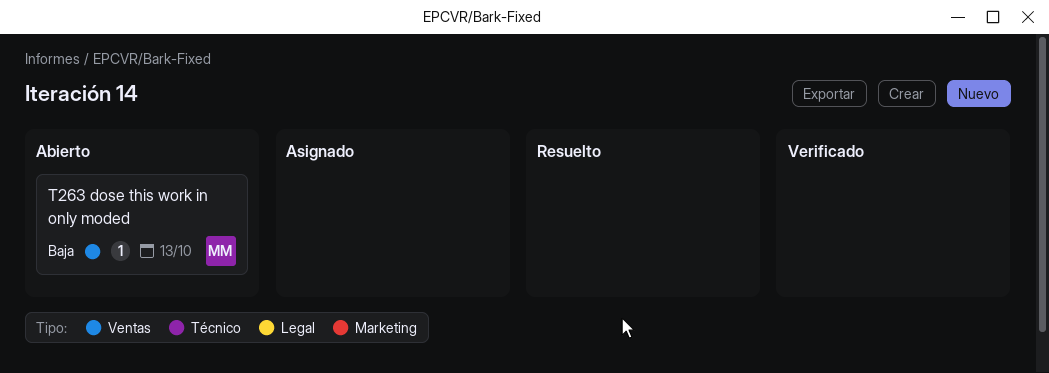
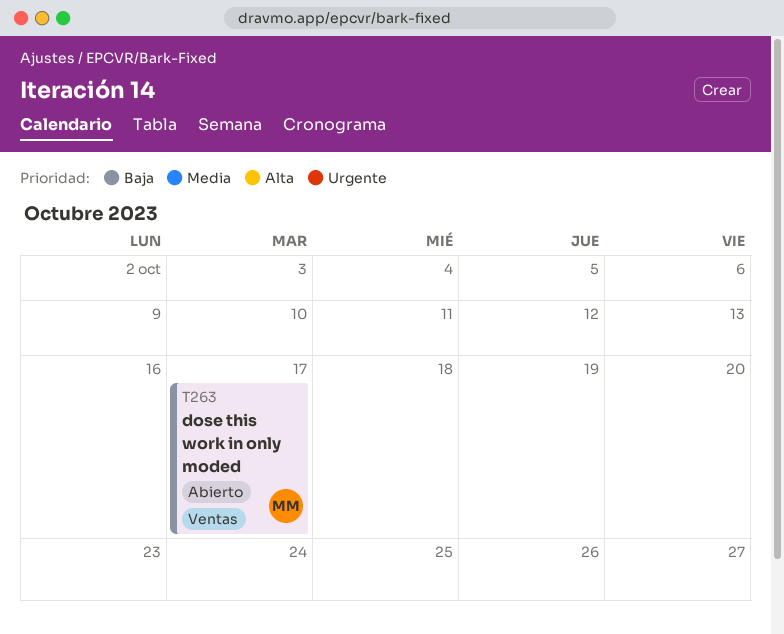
T263, due: Oct 13 -> Oct 17

